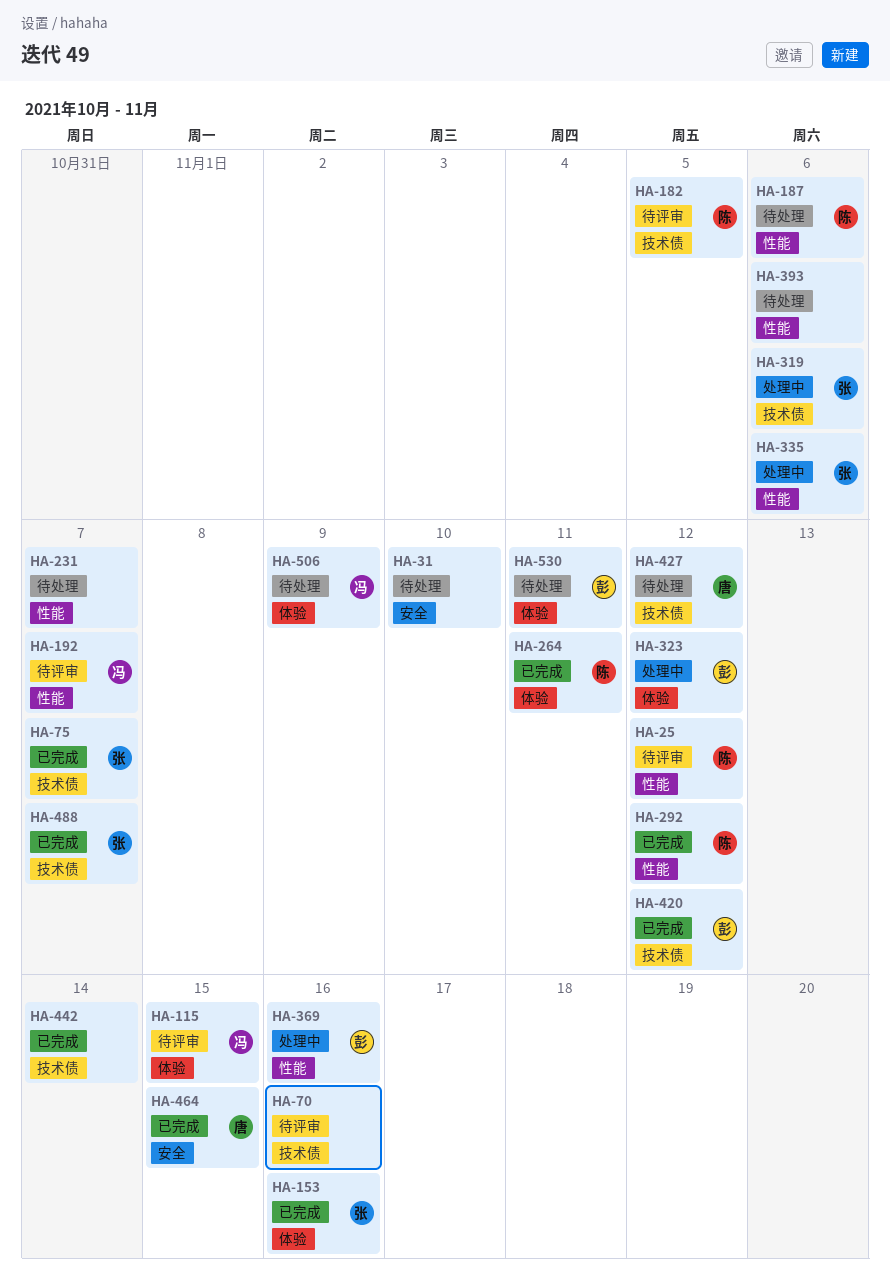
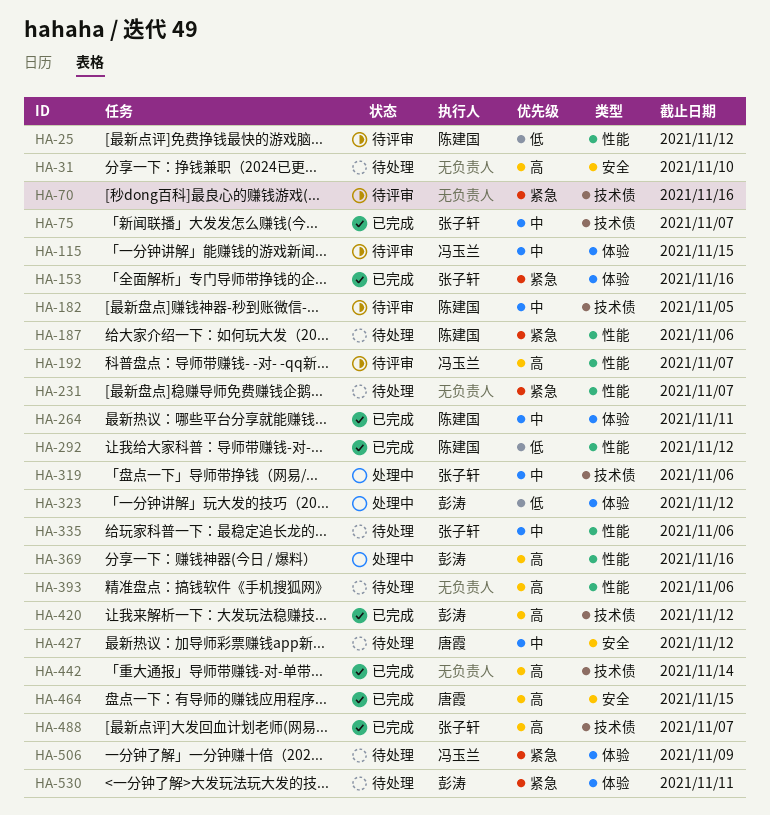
HA-335, status: 处理中 -> 待处理
HA-427, label: 技术债 -> 安全

